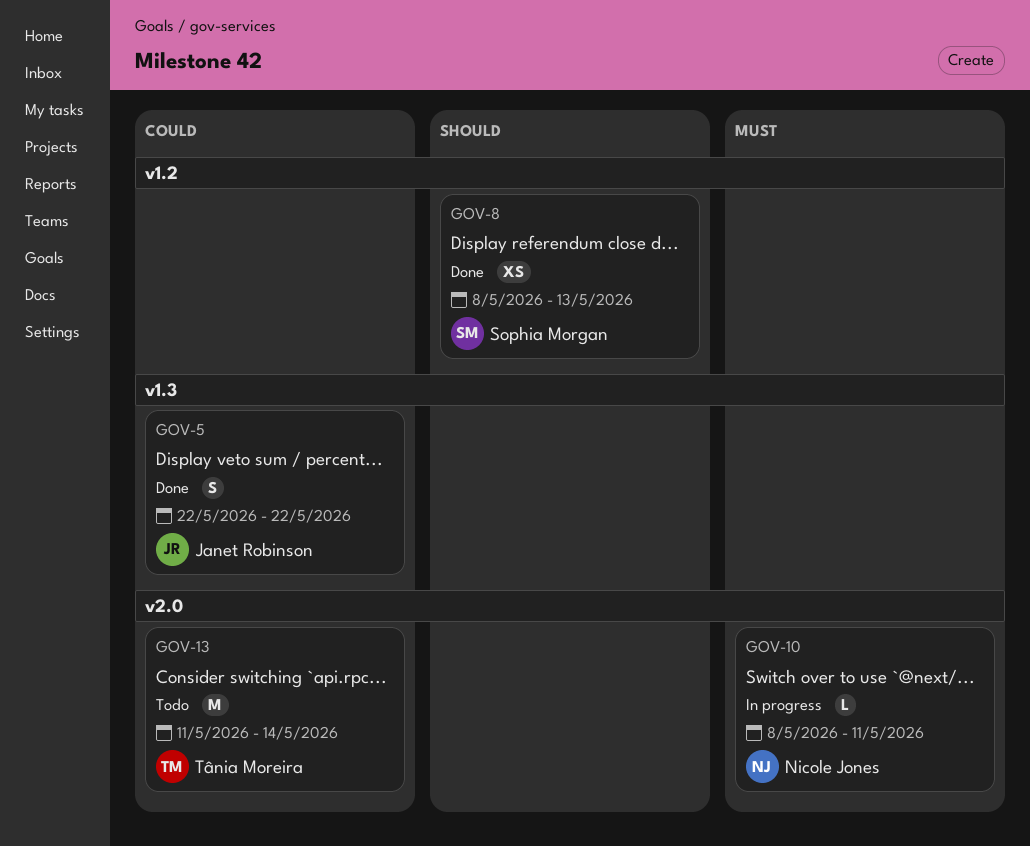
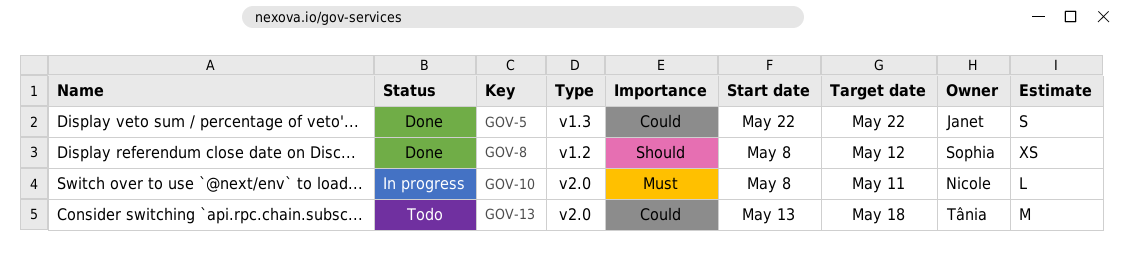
GOV-8, due: May 13 -> May 12
GOV-13, start: May 11 -> May 13
GOV-13, due: May 14 -> May 18

